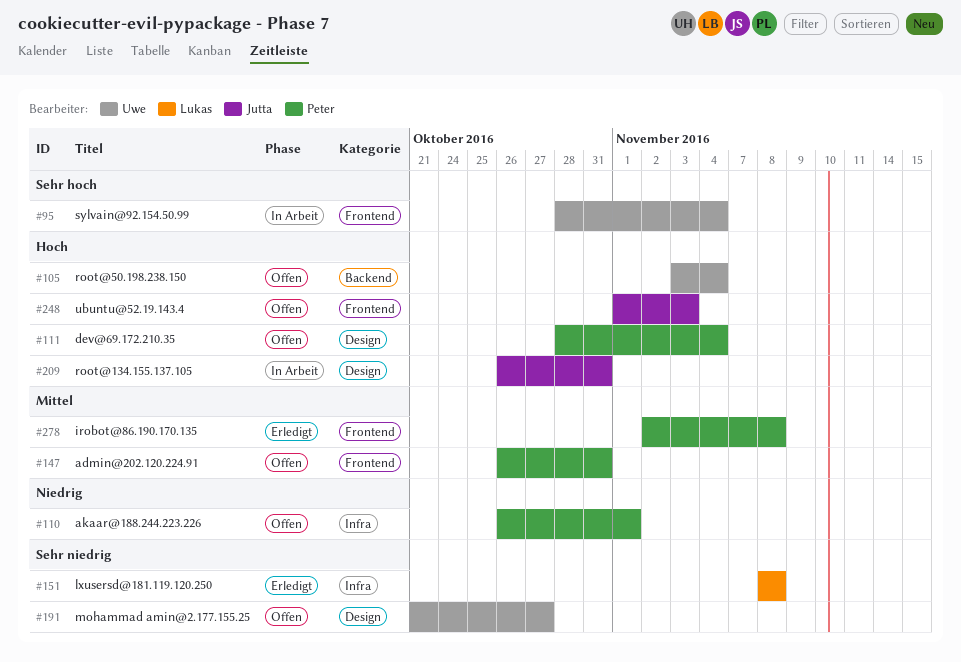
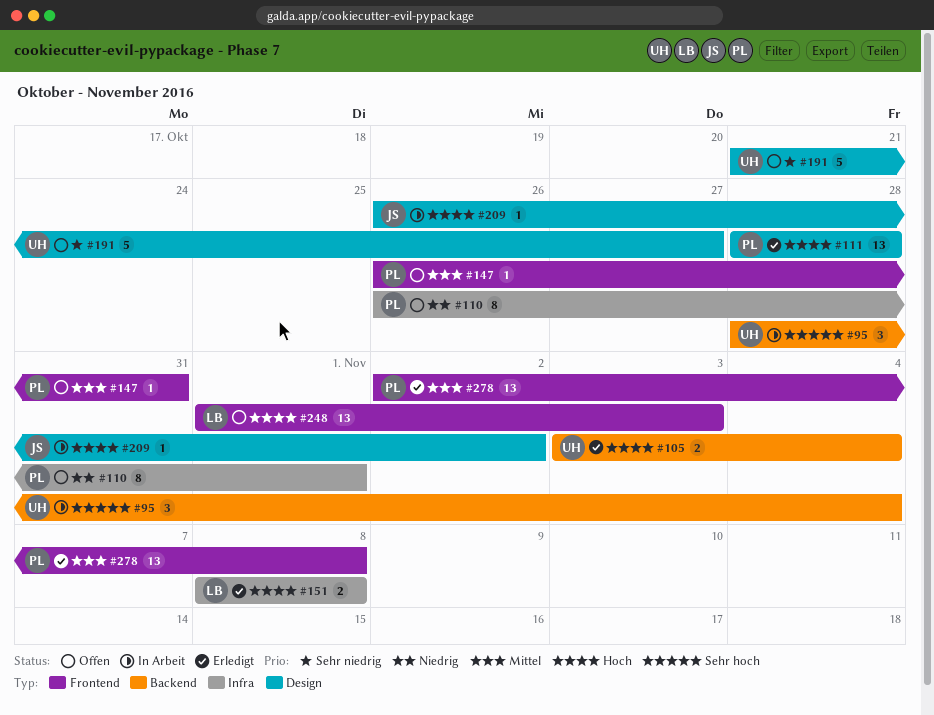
#95, label: Frontend -> Backend
#105, status: Offen -> Erledigt
#111, status: Offen -> Erledigt
#111, due: Nov 4 -> Oct 28
#151, priority: Sehr niedrig -> Hoch
#209, due: Oct 31 -> Nov 2
#248, owner: Jutta -> Lukas

